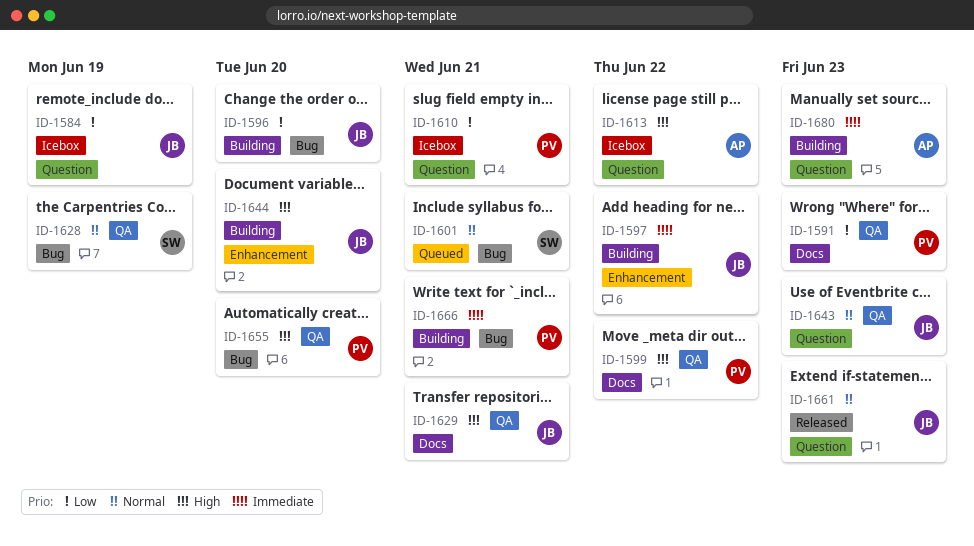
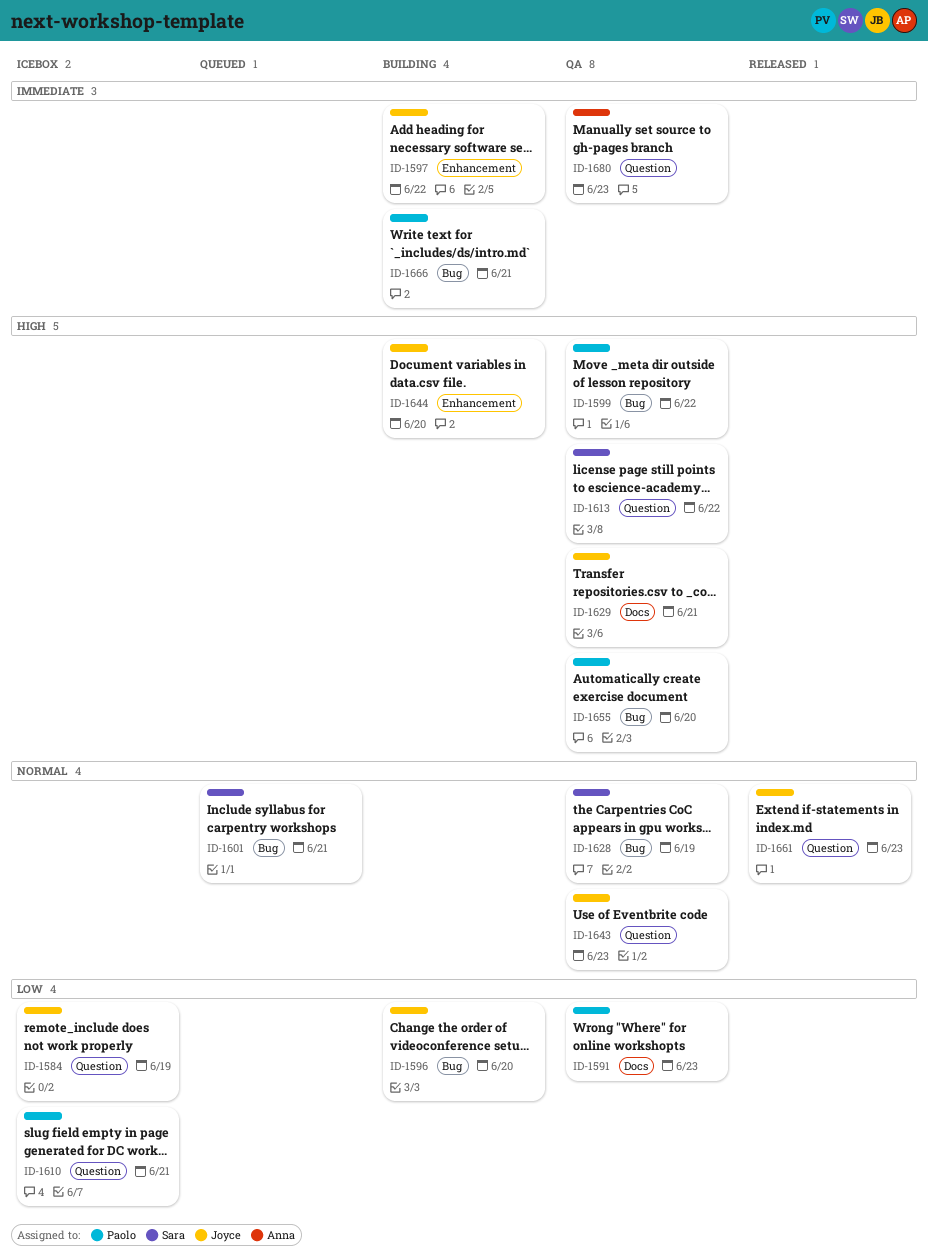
ID-1599, label: Docs -> Bug
ID-1613, status: Icebox -> QA
ID-1613, owner: Anna -> Sara
ID-1680, status: Building -> QA

